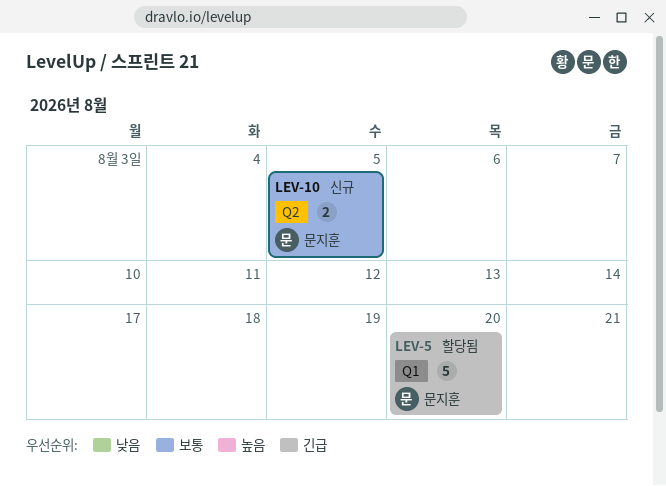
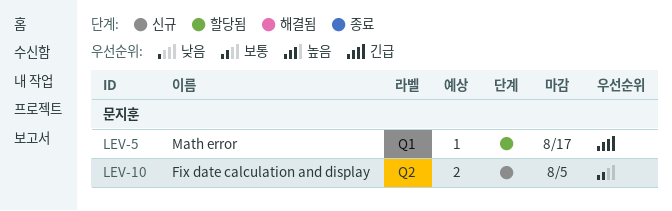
LEV-5, estimate: 5 -> 1
LEV-5, due: Aug 20 -> Aug 17

